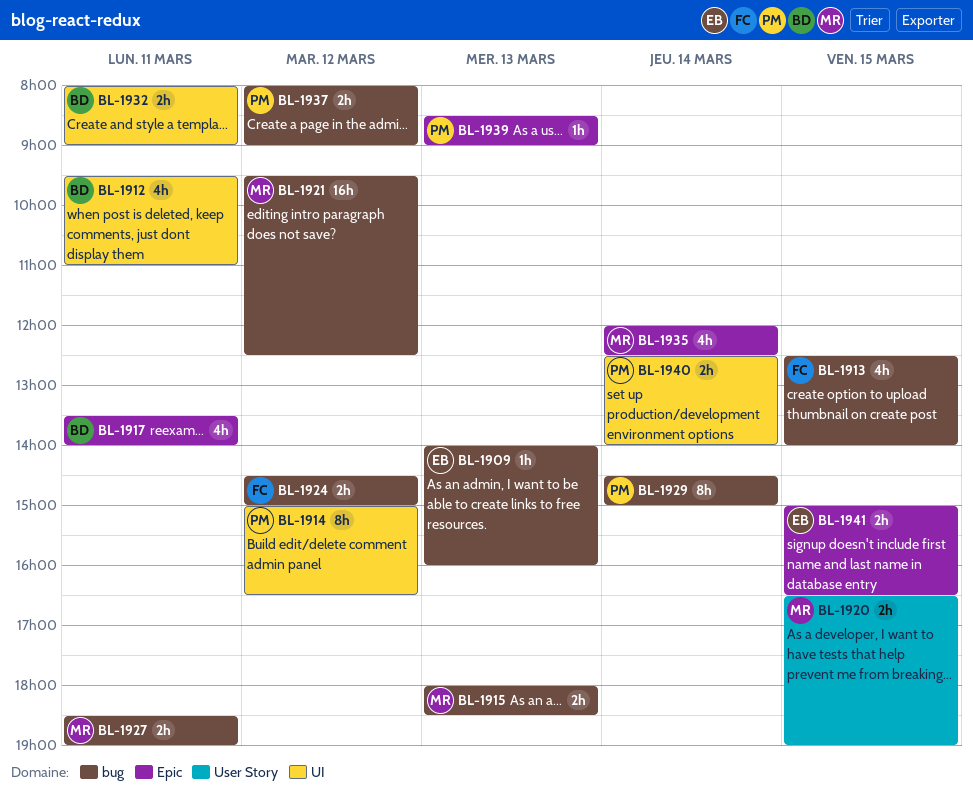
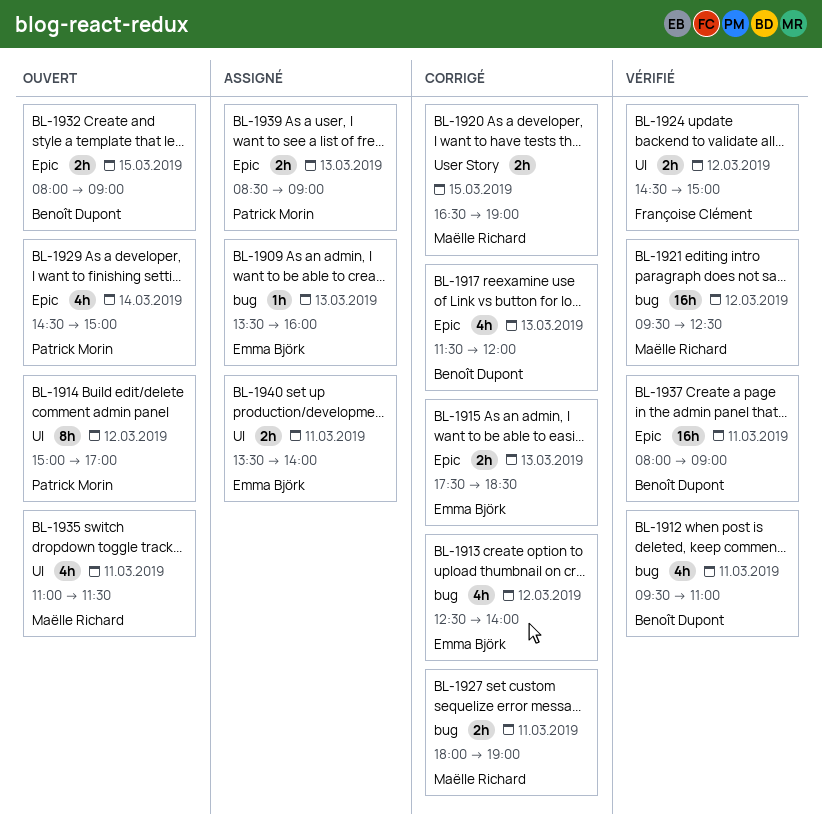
BL-1909, begins: 14:00 -> 13:30
BL-1912, label: UI -> bug
BL-1913, owner: Françoise Clément -> Emma Björk
BL-1913, day: Mar 15 -> Mar 12
BL-1914, ends: 16:30 -> 17:00
BL-1915, owner: Maëlle Richard -> Emma Björk
BL-1915, label: bug -> Epic
BL-1915, begins: 18:00 -> 17:30
BL-1917, day: Mar 11 -> Mar 13
BL-1917, begins: 13:30 -> 11:30
BL-1917, ends: 14:00 -> 12:00
BL-1924, label: bug -> UI
BL-1927, begins: 18:30 -> 18:00
BL-1929, label: bug -> Epic
BL-1929, estimate: 8h -> 4h
BL-1932, label: UI -> Epic
BL-1932, day: Mar 11 -> Mar 15
BL-1935, label: Epic -> UI
BL-1935, day: Mar 14 -> Mar 11
BL-1935, begins: 12:00 -> 11:00
BL-1935, ends: 12:30 -> 11:30
BL-1937, owner: Patrick Morin -> Benoît Dupont
BL-1937, label: bug -> Epic
BL-1937, estimate: 2h -> 16h
BL-1937, day: Mar 12 -> Mar 11
BL-1939, estimate: 1h -> 2h
BL-1940, owner: Patrick Morin -> Emma Björk
BL-1940, day: Mar 14 -> Mar 11
BL-1940, begins: 12:30 -> 13:30
BL-1941: present -> none

